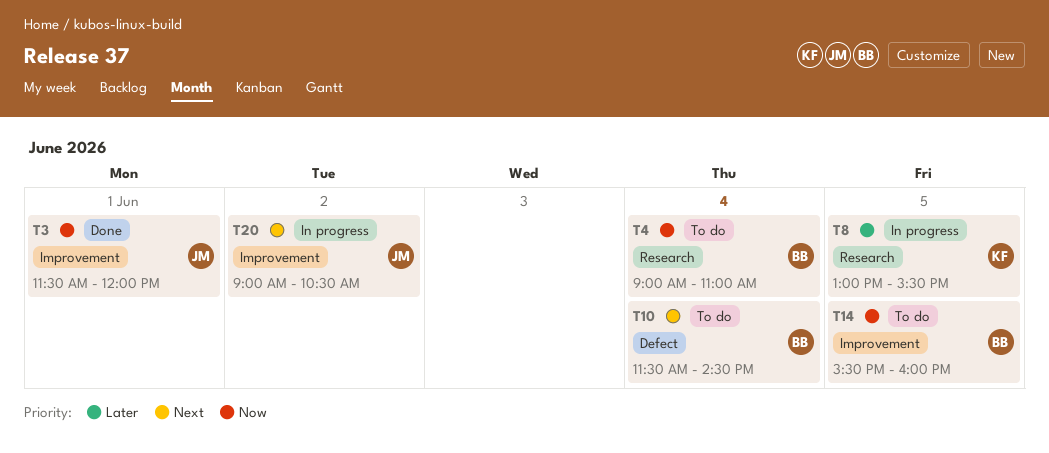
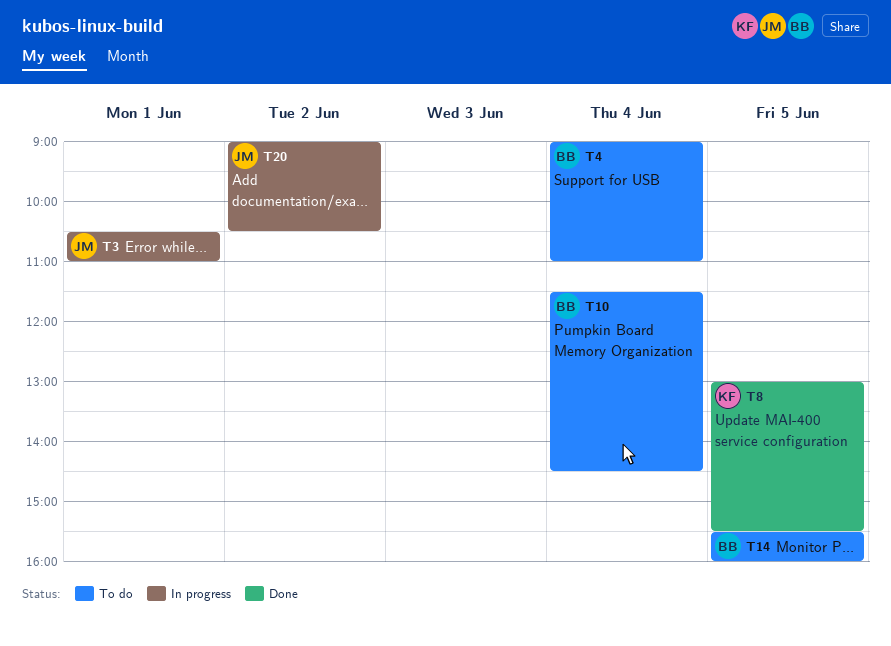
T3, status: Done -> In progress
T3, begins: 11:30 -> 10:30
T3, ends: 12:00 -> 11:00
T8, status: In progress -> Done

